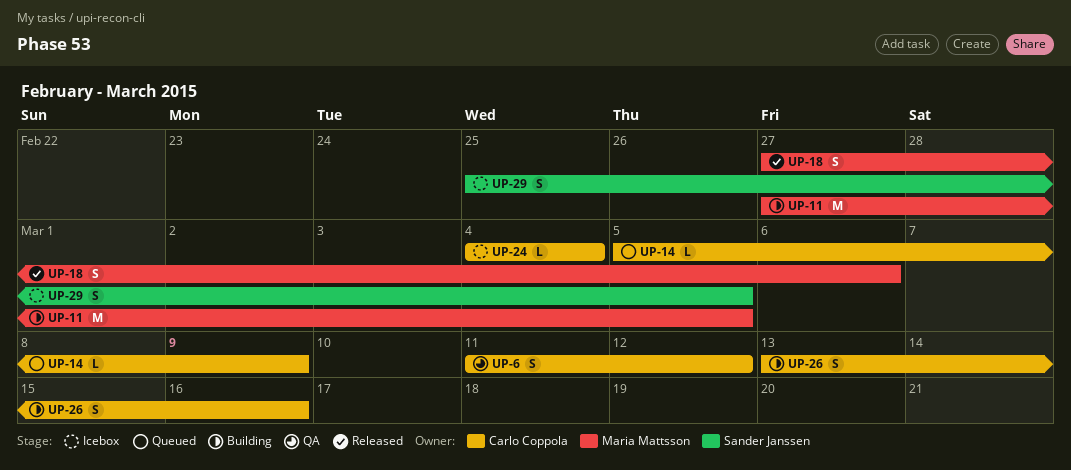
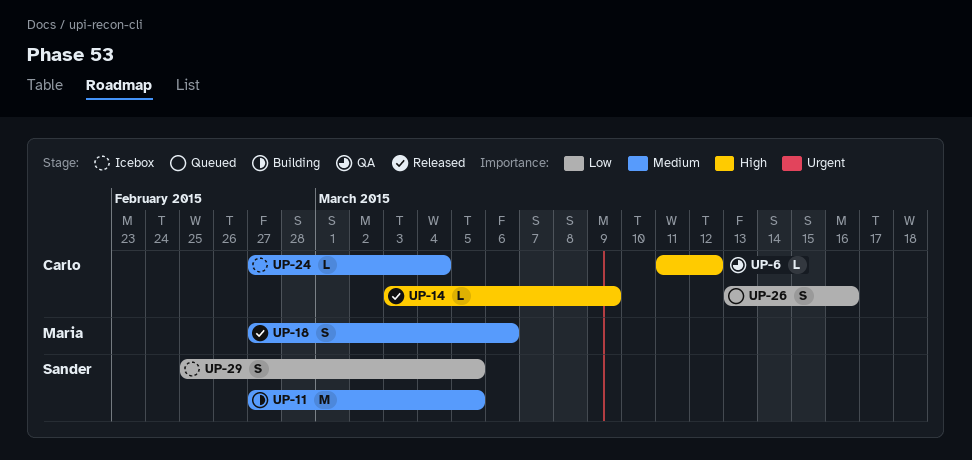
UP-6, estimate: S -> L
UP-11, owner: Maria Mattsson -> Sander Janssen
UP-14, status: Queued -> Released
UP-14, start: Mar 5 -> Mar 3
UP-24, start: Mar 4 -> Feb 27
UP-26, status: Building -> Queued

